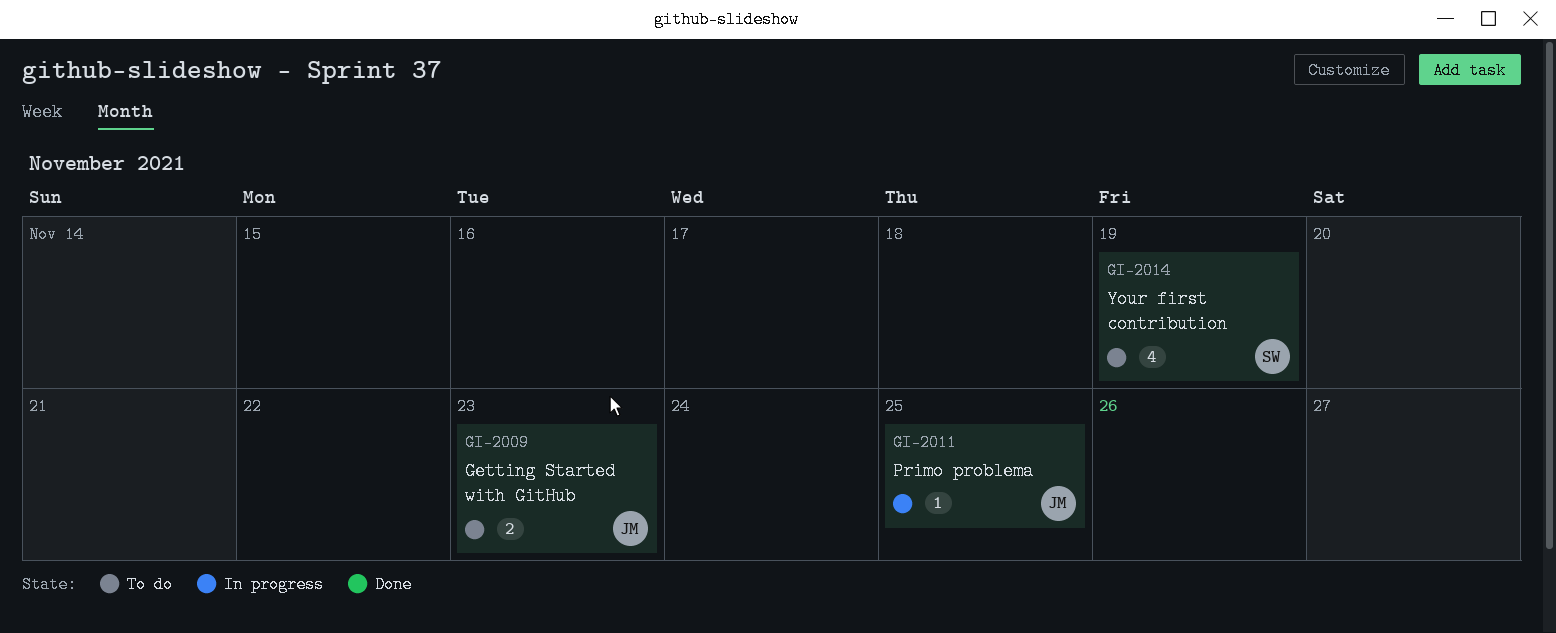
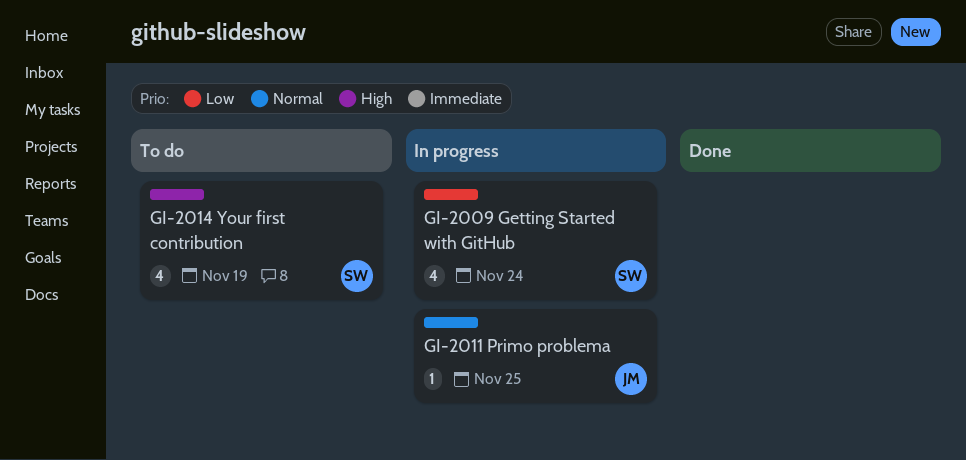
GI-2009, status: To do -> In progress
GI-2009, owner: JM -> SW
GI-2009, estimate: 2 -> 4
GI-2009, due: Nov 23 -> Nov 24

